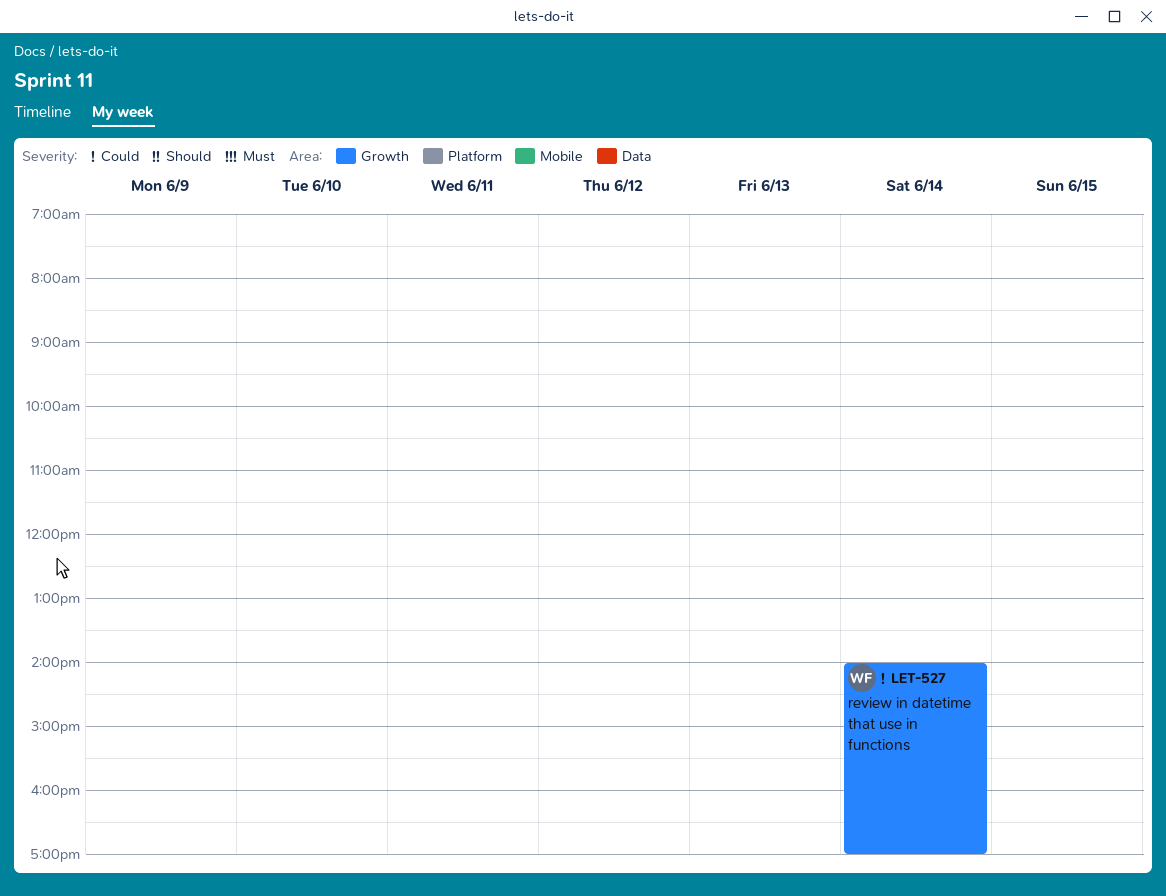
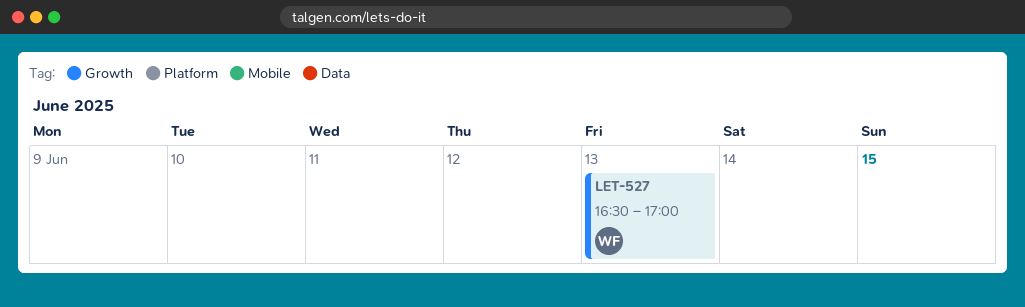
LET-527, day: Jun 14 -> Jun 13
LET-527, begins: 14:00 -> 16:30

